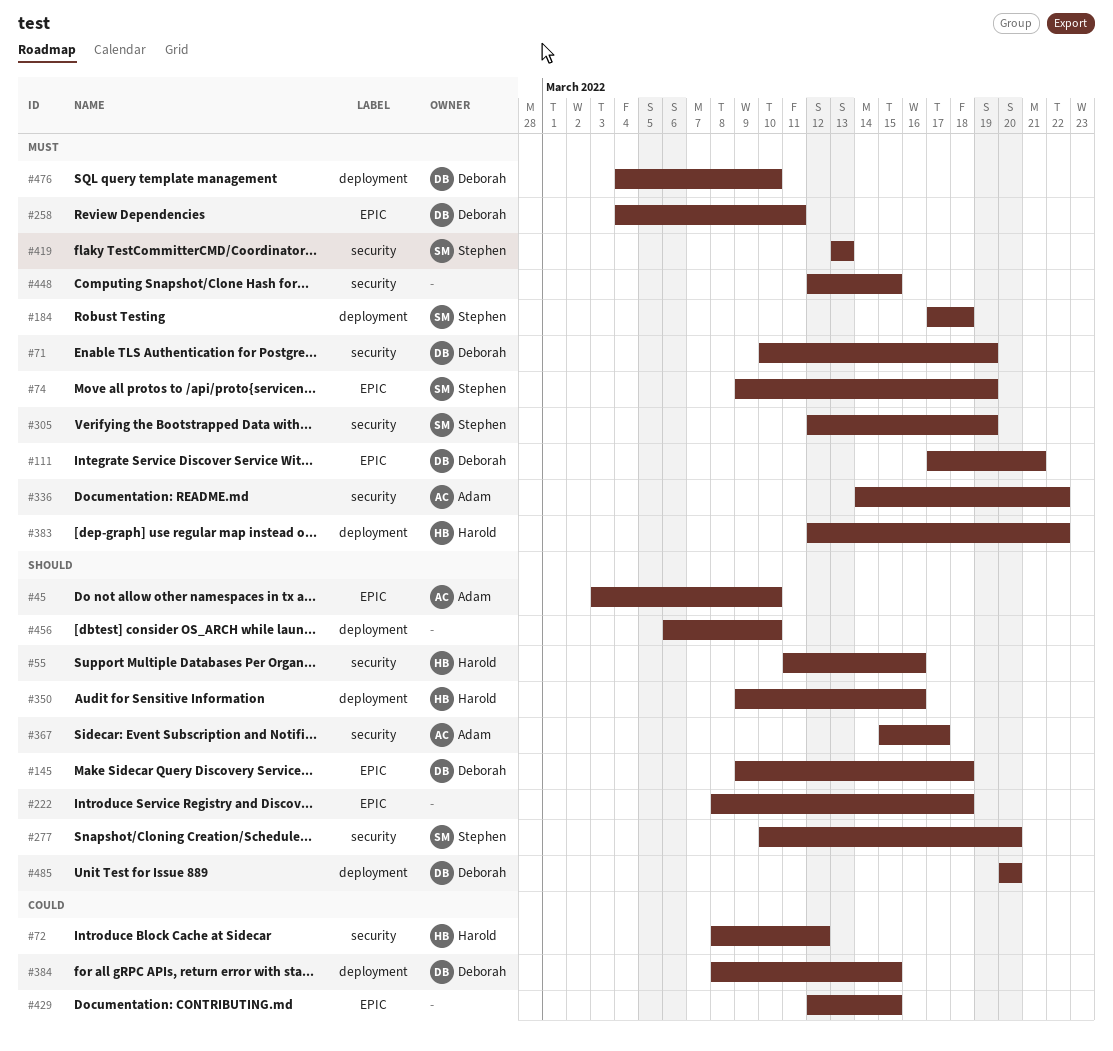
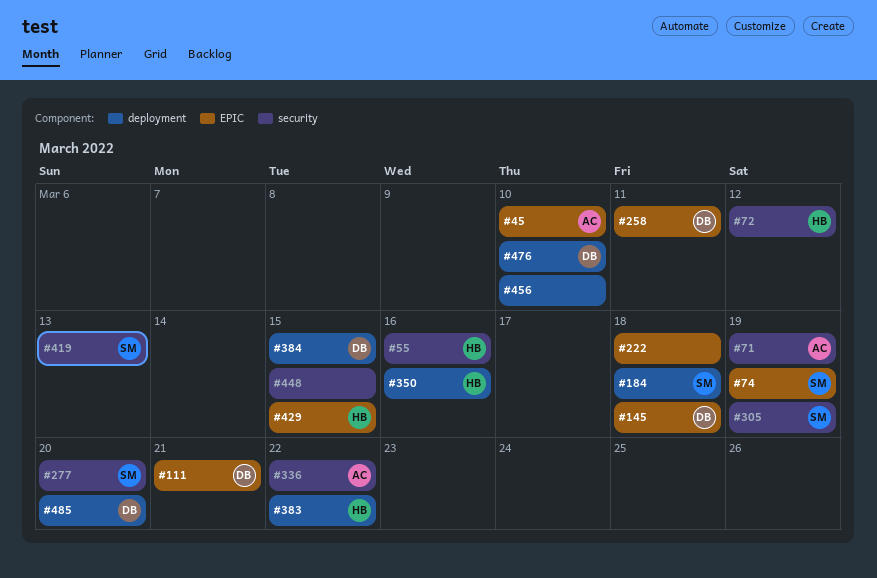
#71, owner: Deborah -> Adam
#367: present -> none
#429, owner: none -> Harold

